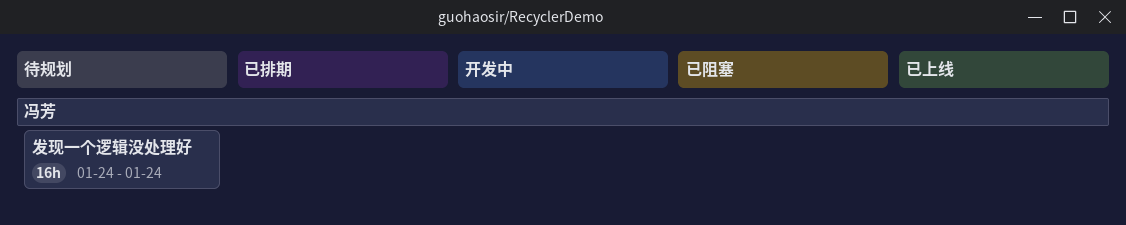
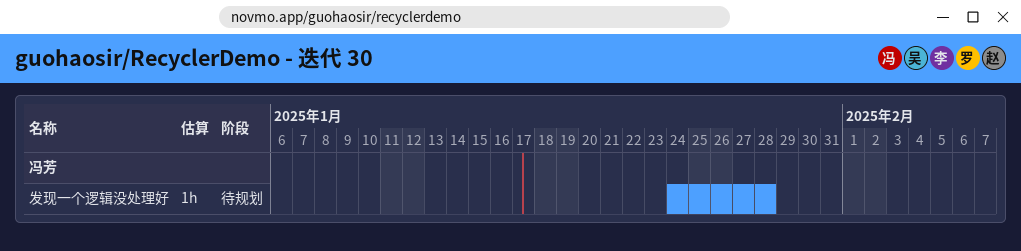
发现一个逻辑没处理好, estimate: 16h -> 1h
发现一个逻辑没处理好, due: Jan 24 -> Jan 28

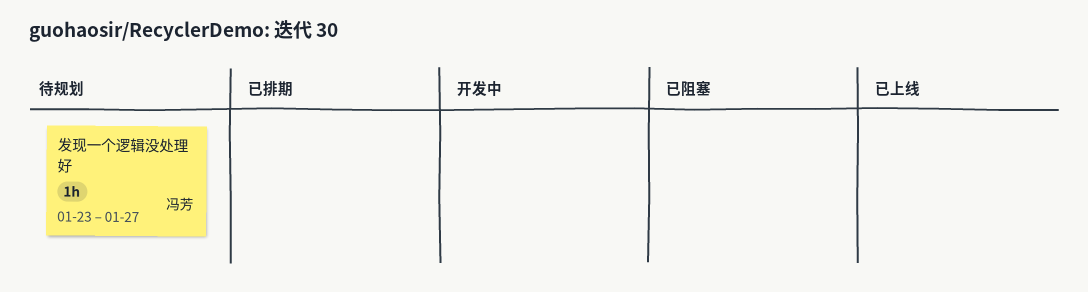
发现一个逻辑没处理好, start: Jan 24 -> Jan 23
发现一个逻辑没处理好, due: Jan 28 -> Jan 27

